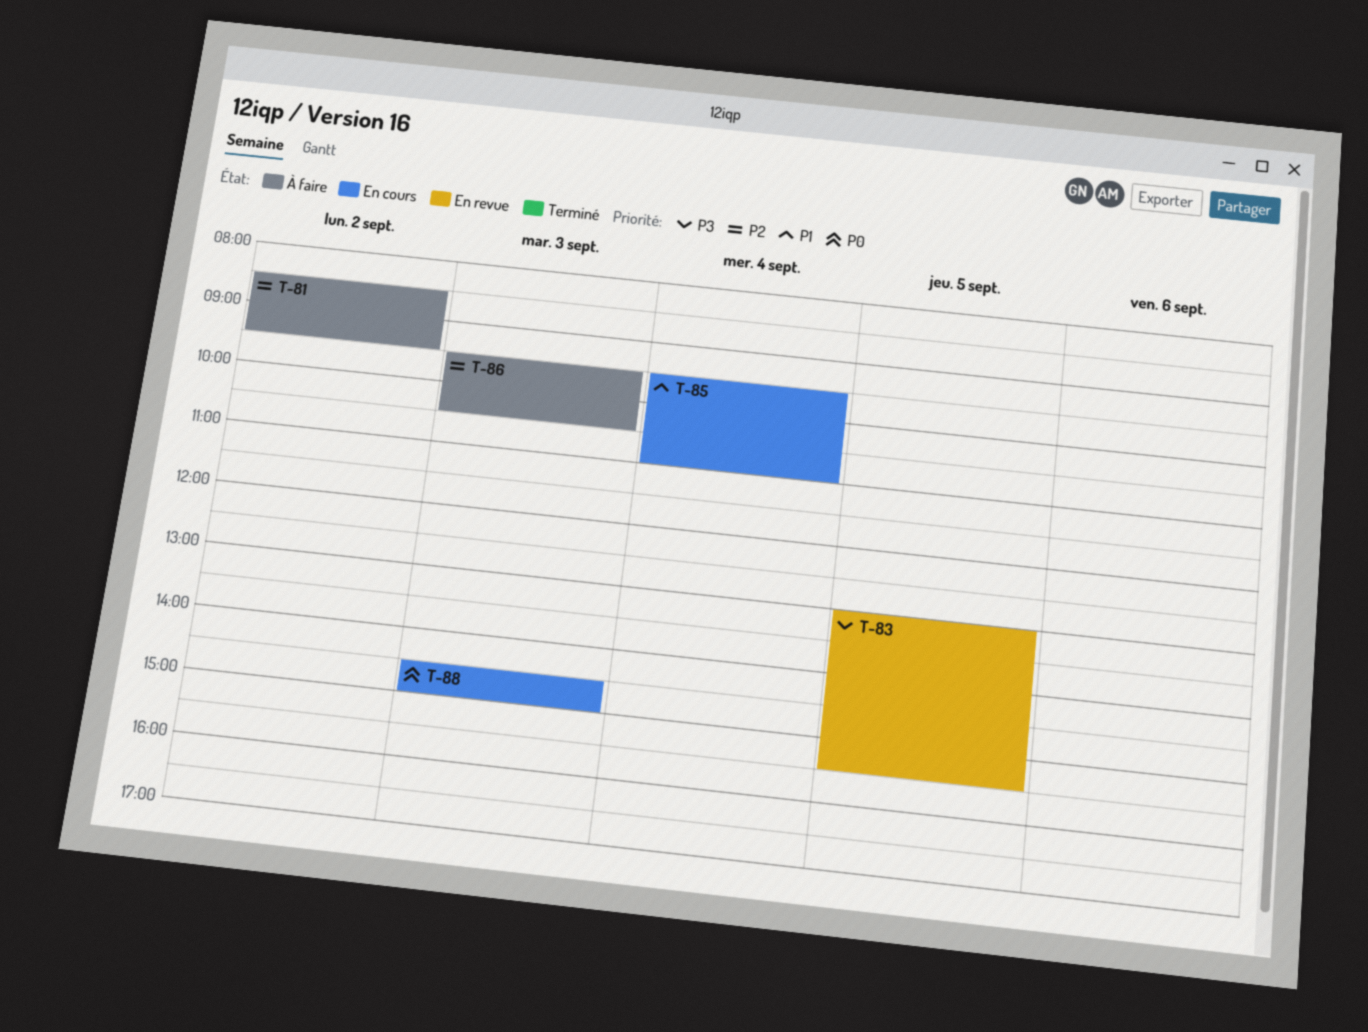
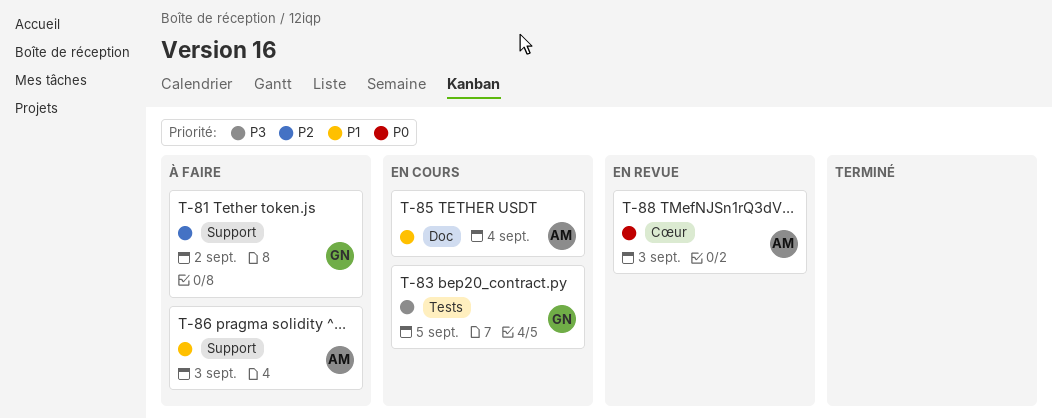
T-83, status: En revue -> En cours
T-86, priority: P2 -> P1
T-88, status: En cours -> En revue

